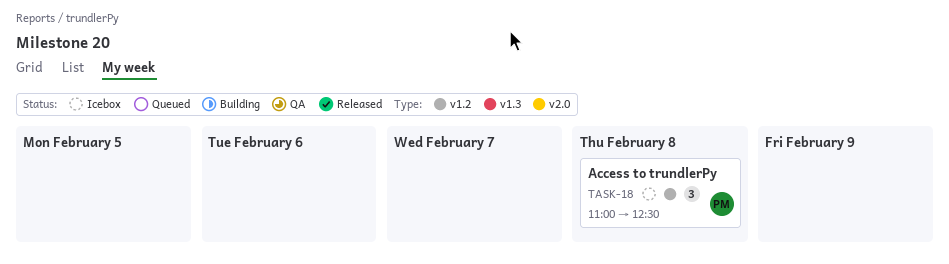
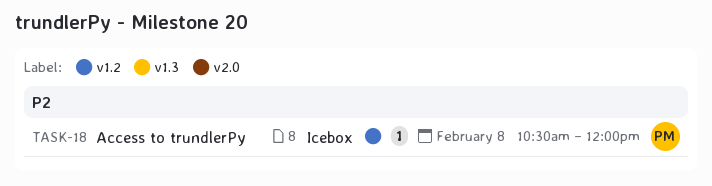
TASK-18, estimate: 3 -> 1
TASK-18, begins: 11:00 -> 10:30
TASK-18, ends: 12:30 -> 12:00

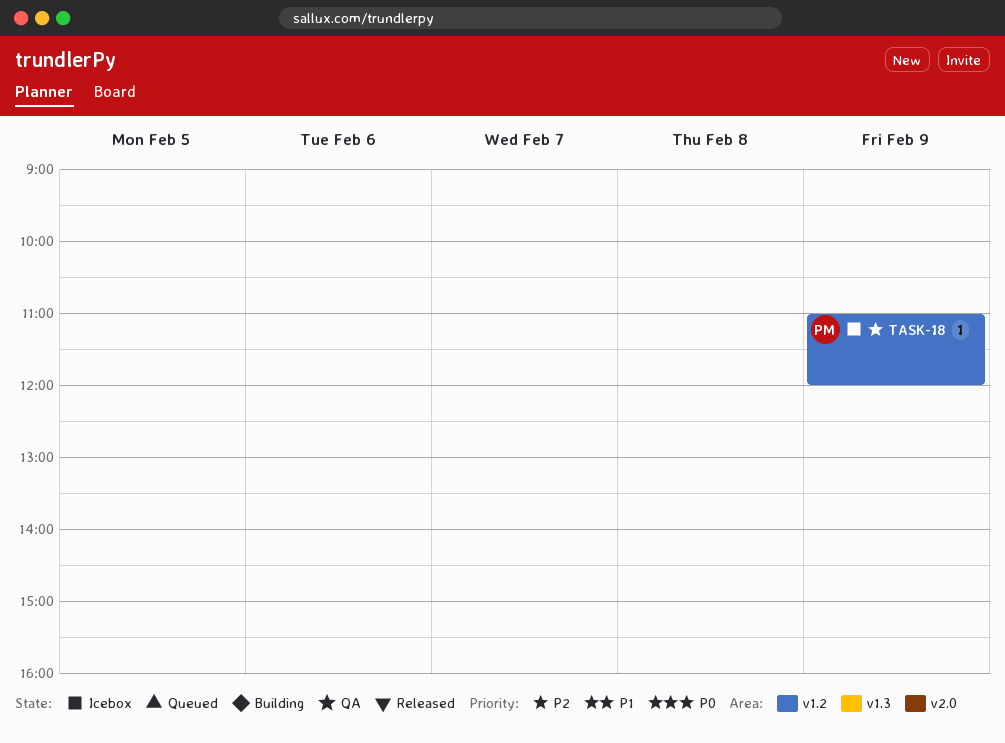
TASK-18, day: Feb 8 -> Feb 9
TASK-18, begins: 10:30 -> 11:00

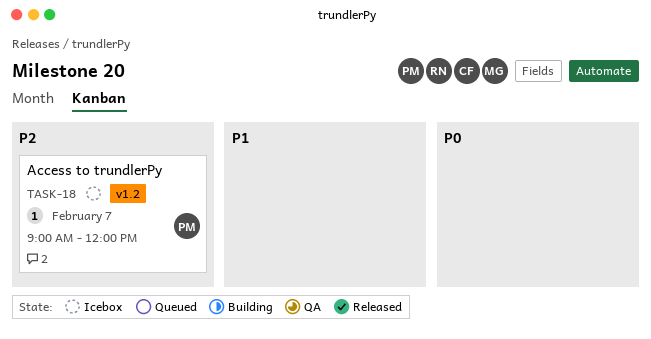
TASK-18, day: Feb 9 -> Feb 7
TASK-18, begins: 11:00 -> 09:00

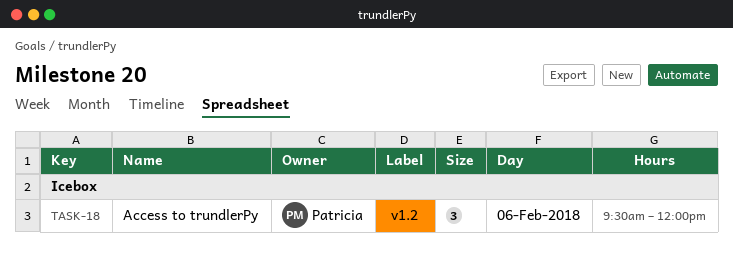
TASK-18, estimate: 1 -> 3
TASK-18, day: Feb 7 -> Feb 6
TASK-18, begins: 09:00 -> 09:30

